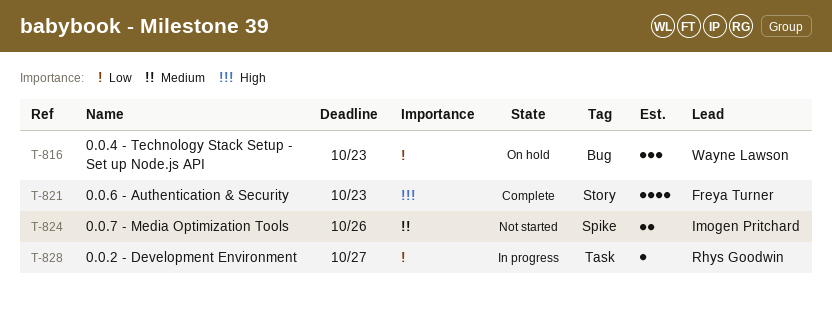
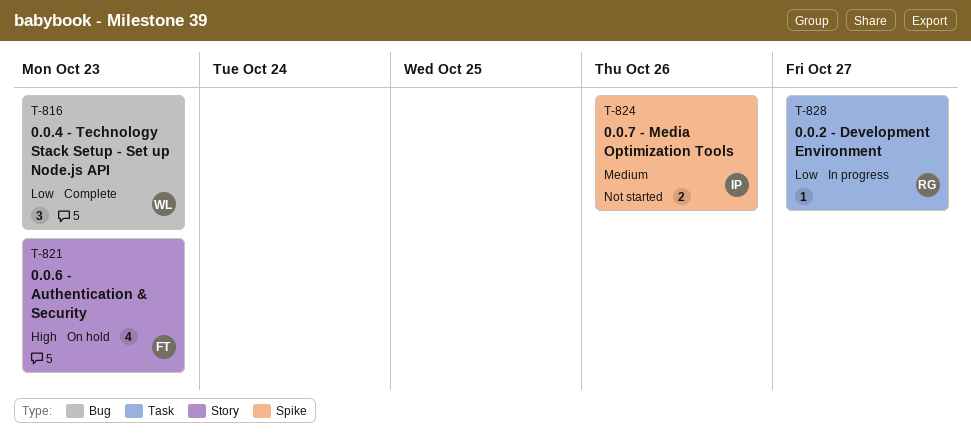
T-816, status: On hold -> Complete
T-821, status: Complete -> On hold

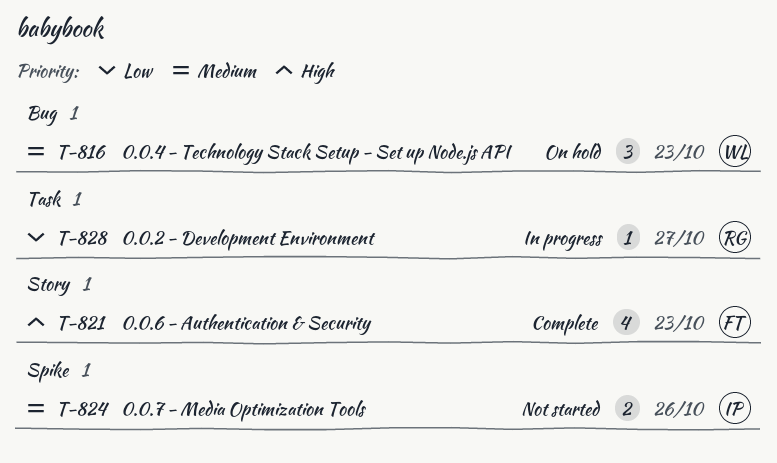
T-816, status: Complete -> On hold
T-816, priority: Low -> Medium
T-821, status: On hold -> Complete

